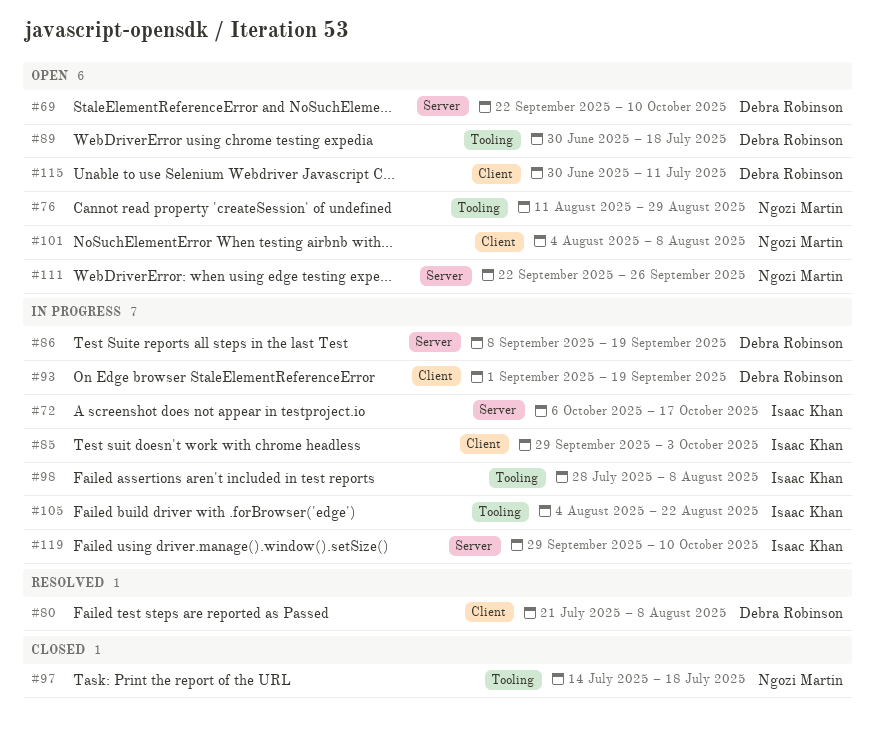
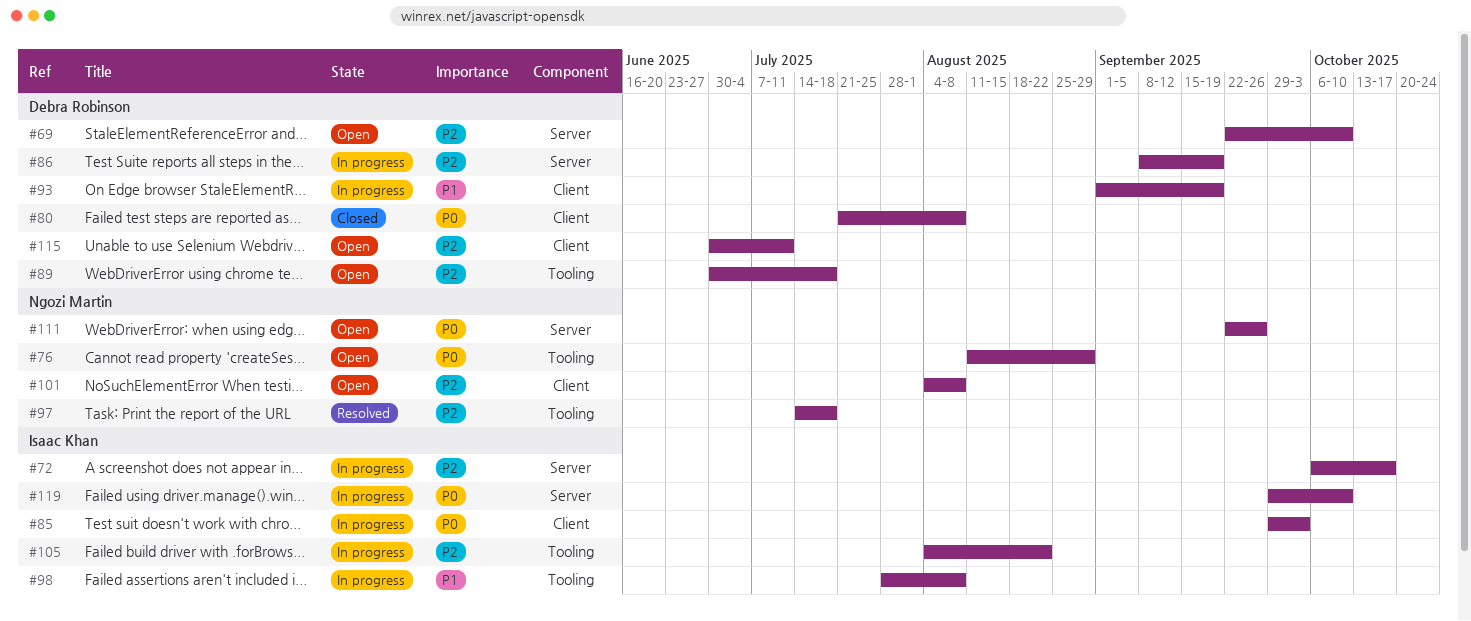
#80, status: Resolved -> Closed
#97, status: Closed -> Resolved

